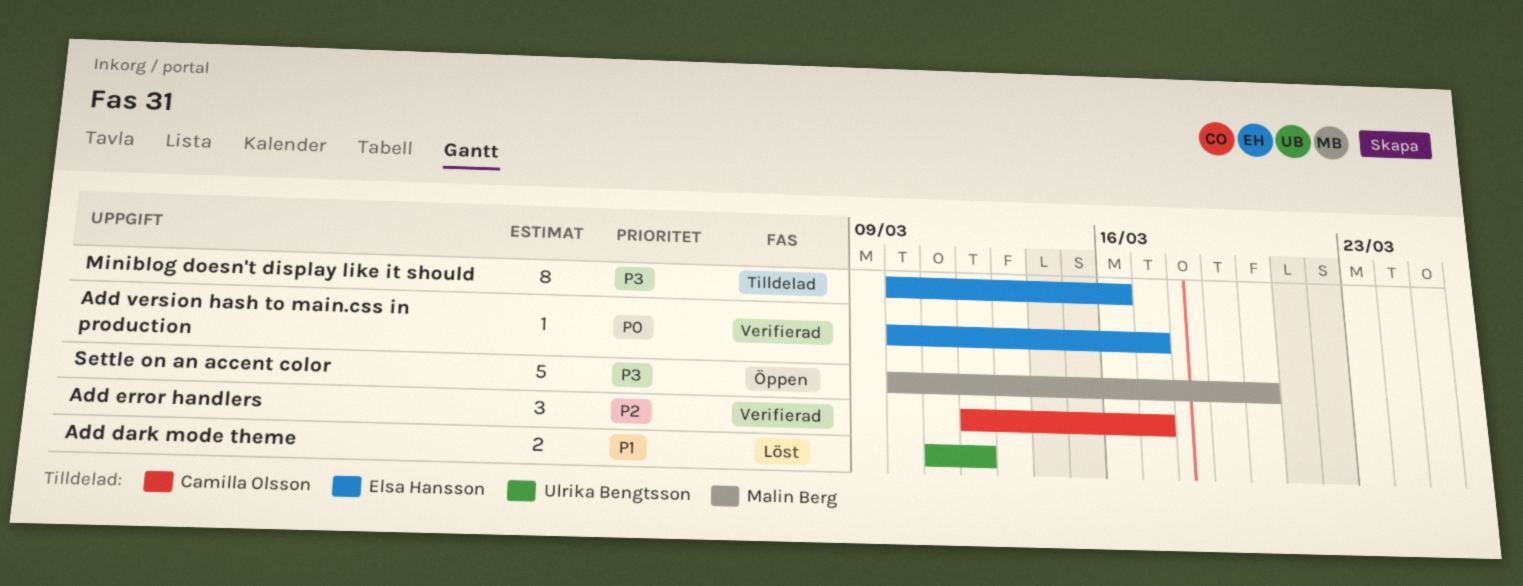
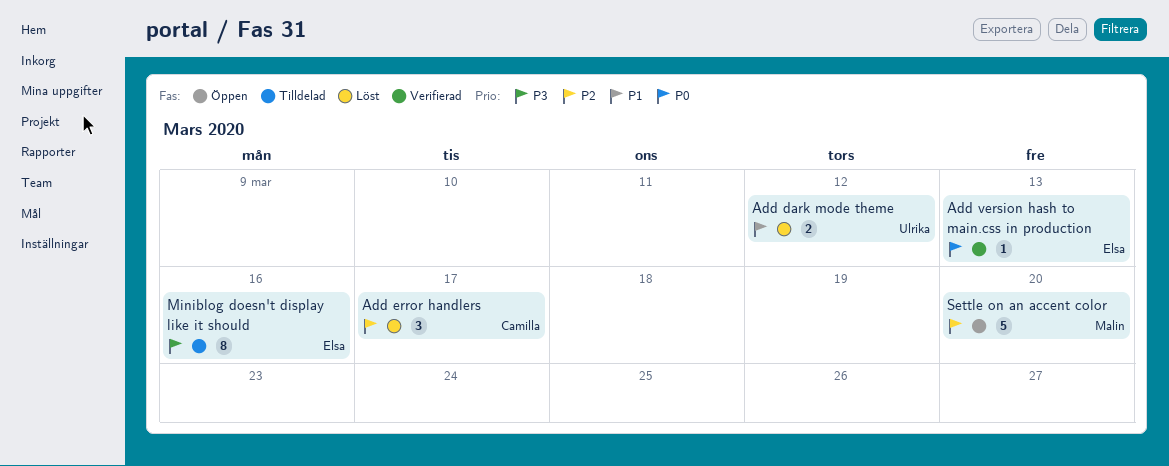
Add error handlers, status: Verifierad -> Löst
Add version hash to main.css in production, due: Mar 17 -> Mar 13
Settle on an accent color, priority: P3 -> P2

